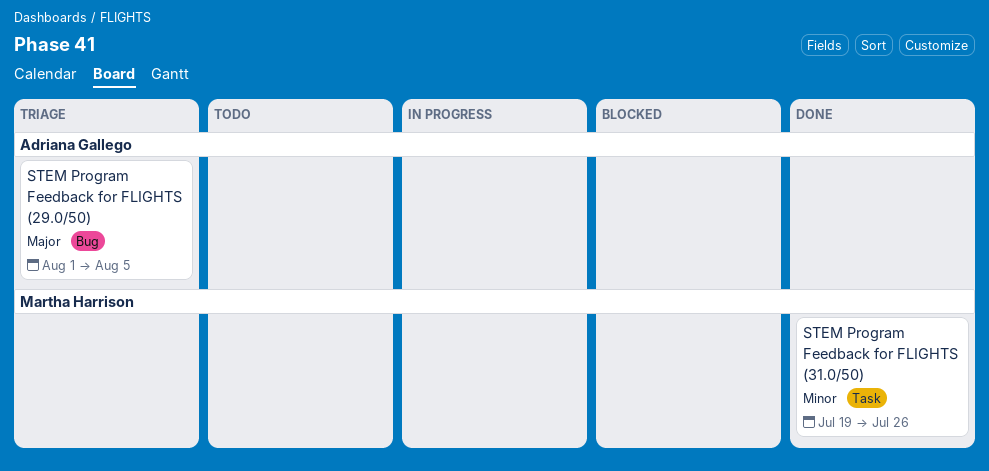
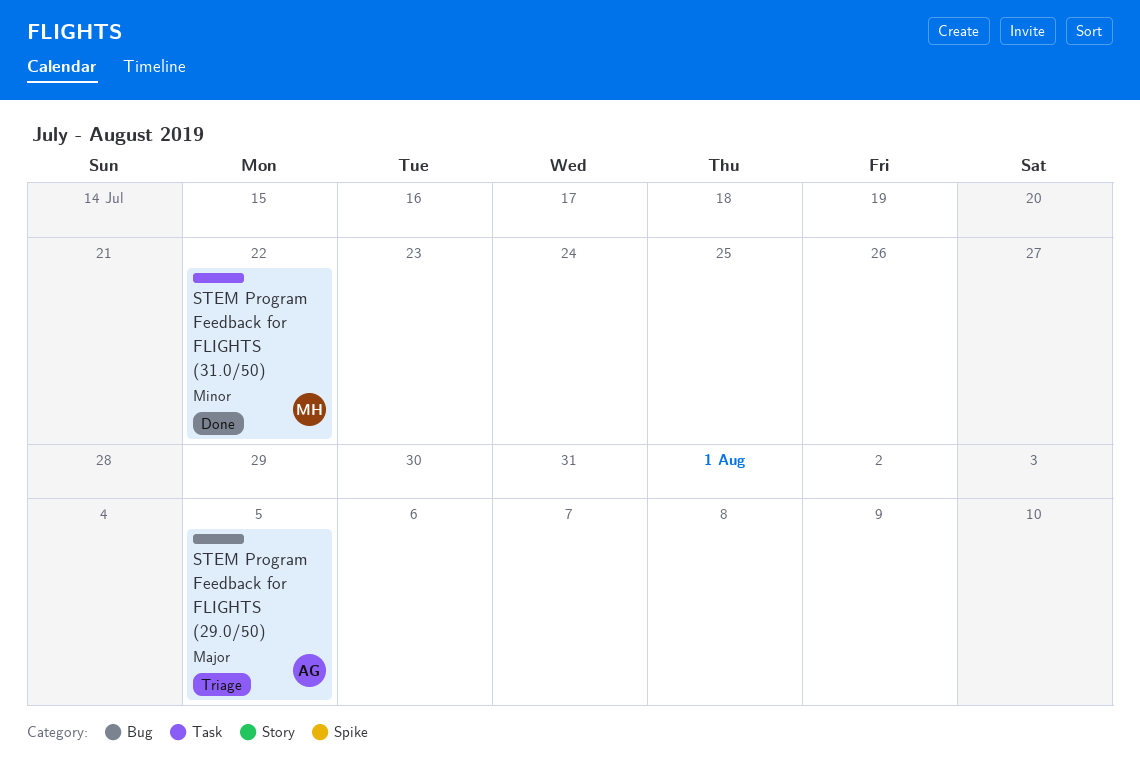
STEM Program Feedback for FLIGHTS (31.0/50), due: Jul 26 -> Jul 22

